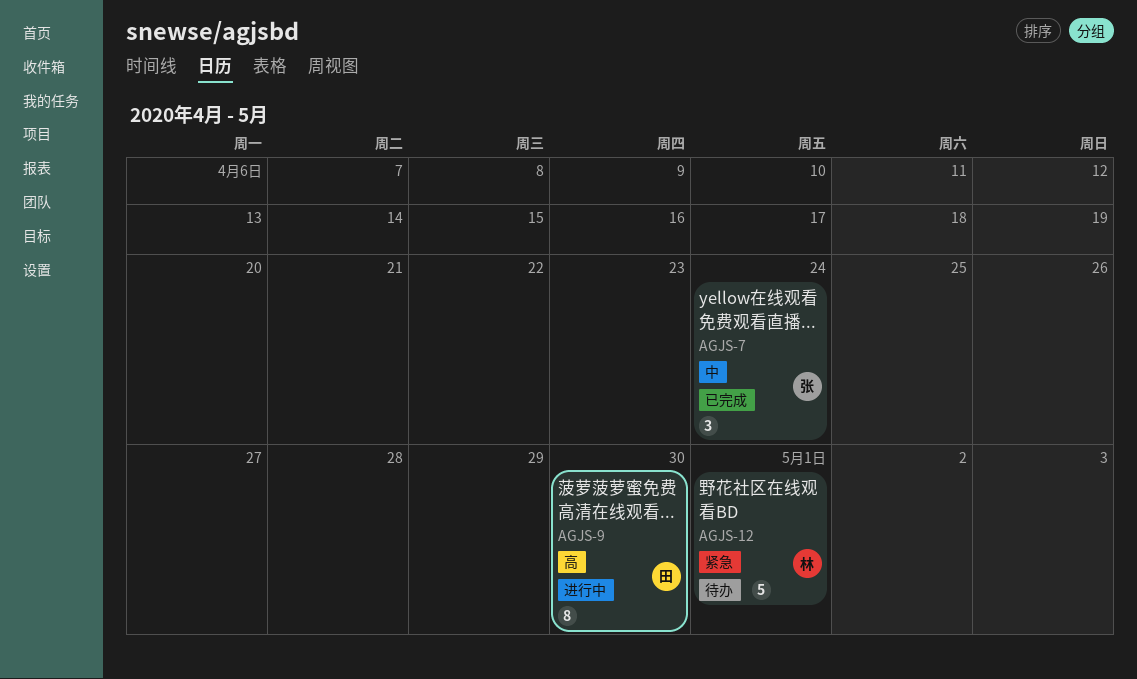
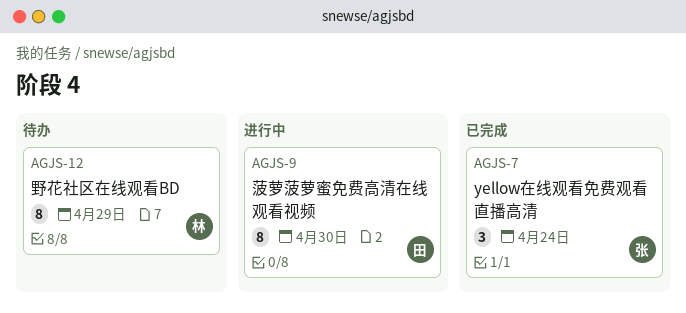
AGJS-12, estimate: 5 -> 8
AGJS-12, due: May 1 -> Apr 29

